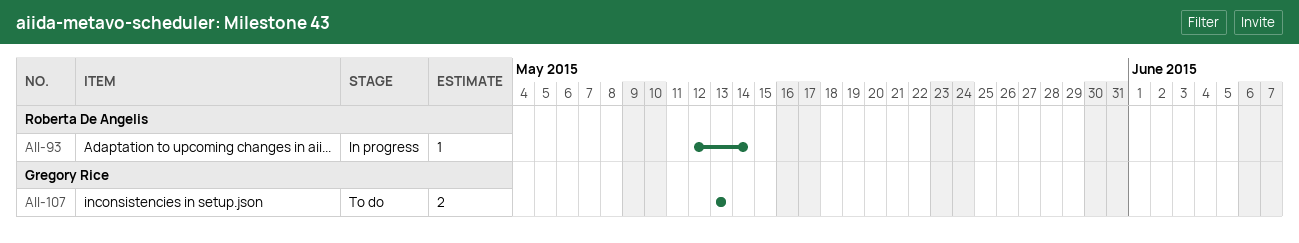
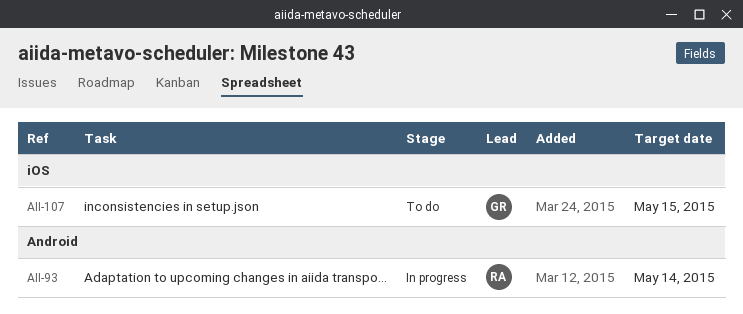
AII-107, due: May 13 -> May 15

